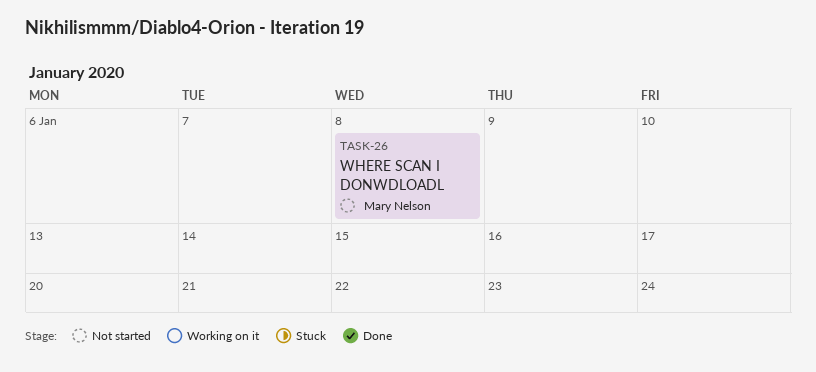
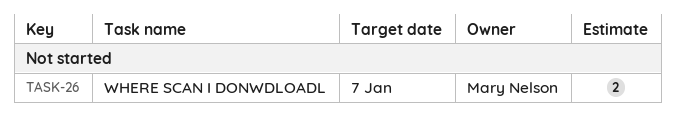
TASK-26, due: Jan 8 -> Jan 7

